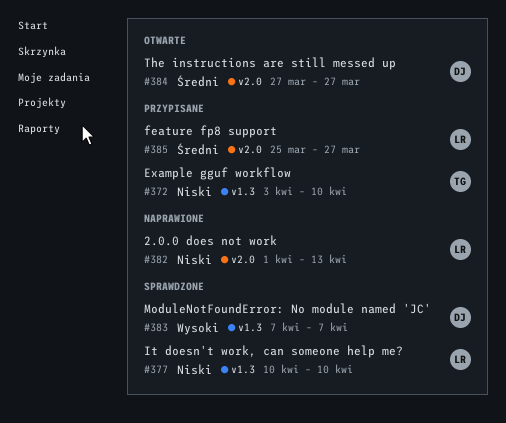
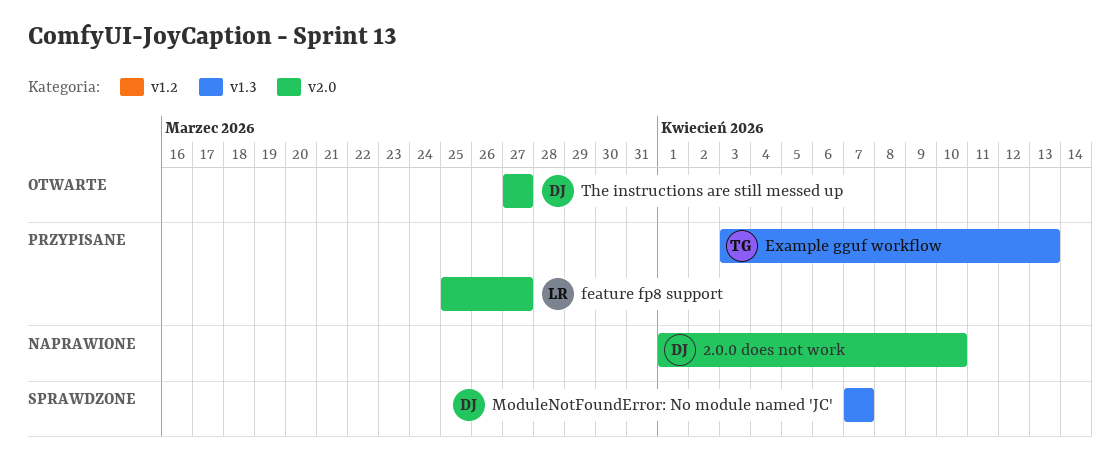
2.0.0 does not work, owner: LR -> DJ
2.0.0 does not work, due: Apr 13 -> Apr 10
Example gguf workflow, due: Apr 10 -> Apr 13
It doesn't work, can someone help me?: present -> none

